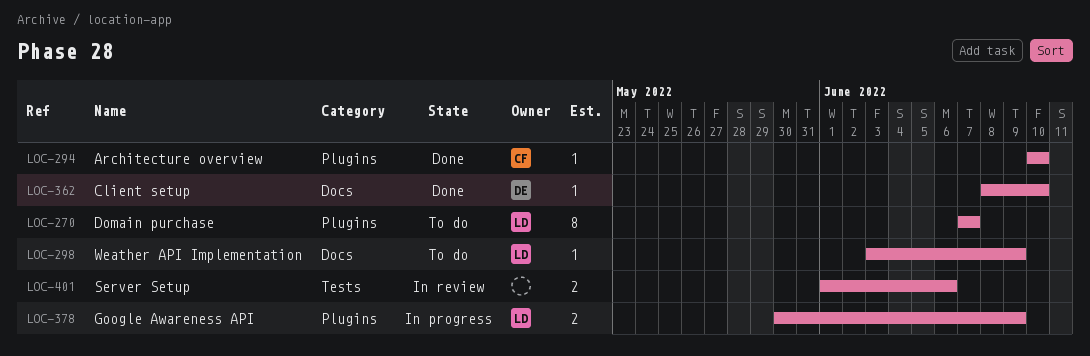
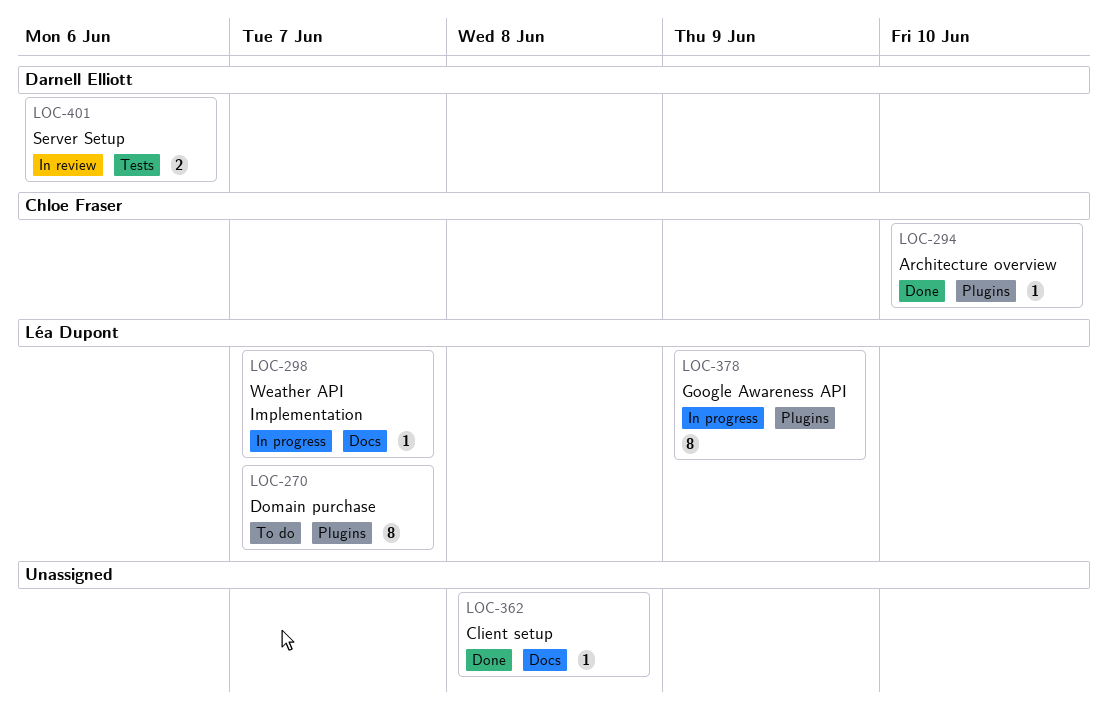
LOC-298, status: To do -> In progress
LOC-298, due: Jun 9 -> Jun 7
LOC-362, owner: Darnell Elliott -> none
LOC-362, due: Jun 10 -> Jun 8
LOC-378, estimate: 2 -> 8
LOC-401, owner: none -> Darnell Elliott

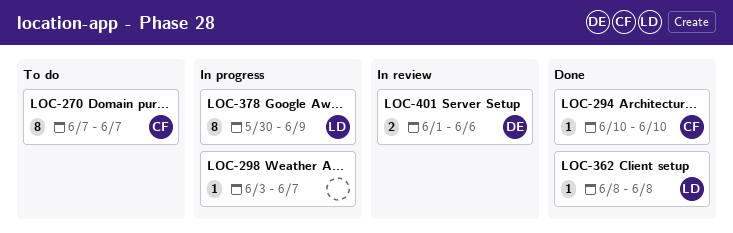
LOC-270, owner: Léa Dupont -> Chloe Fraser
LOC-298, owner: Léa Dupont -> none
LOC-362, owner: none -> Léa Dupont

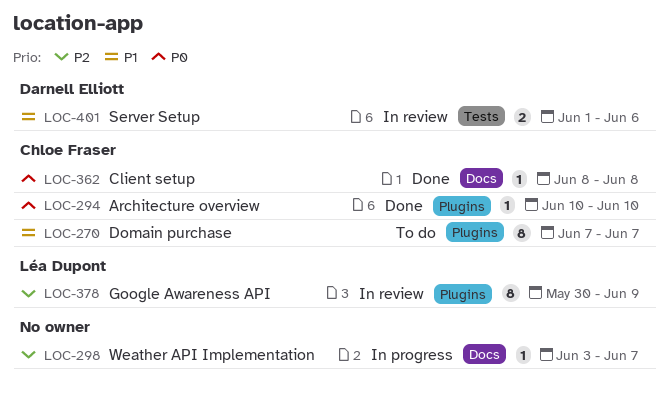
LOC-362, owner: Léa Dupont -> Chloe Fraser
LOC-378, status: In progress -> In review

